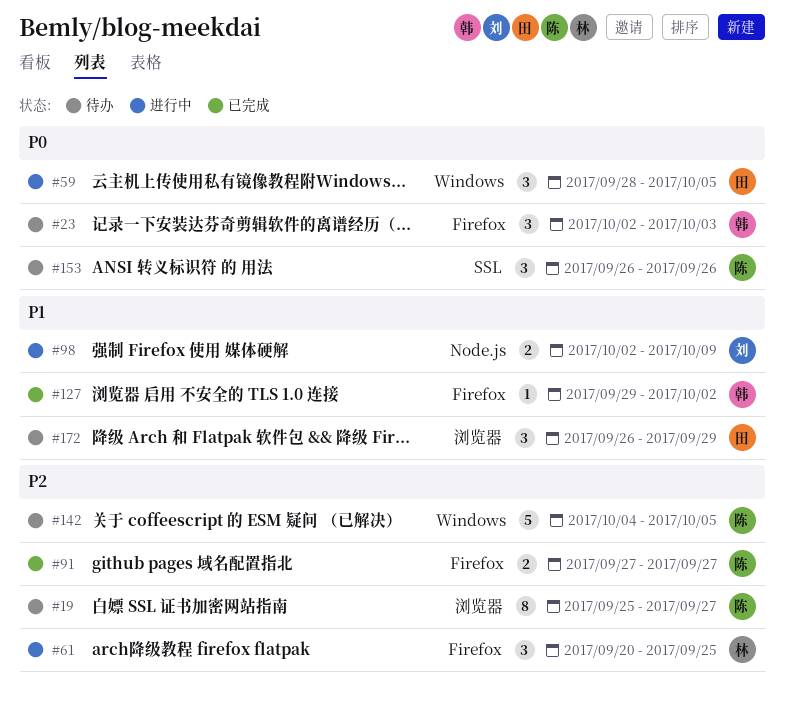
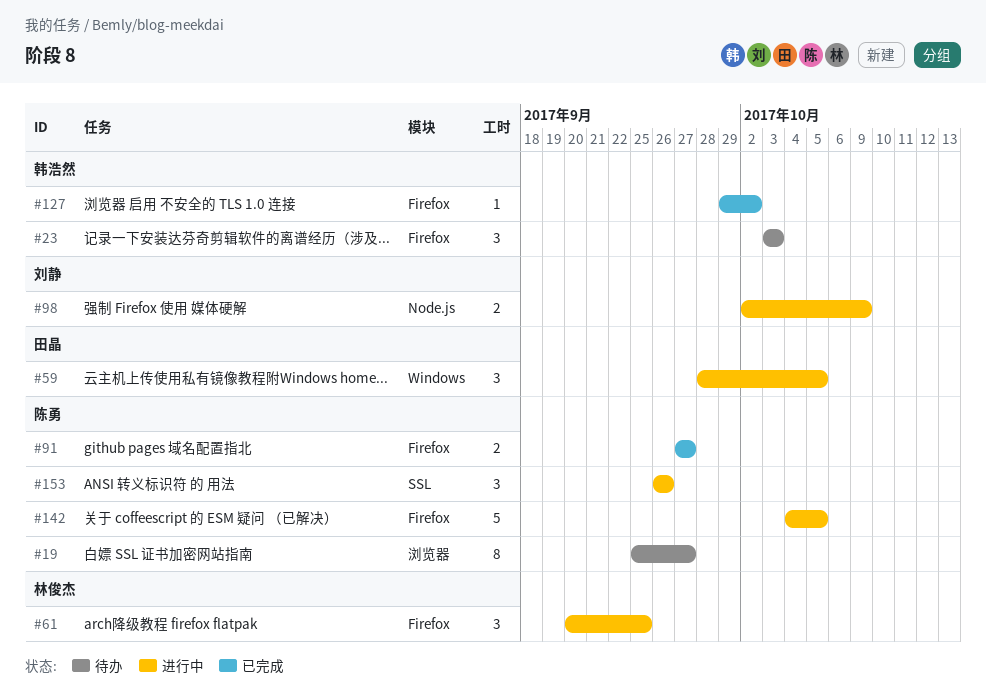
#23, start: Oct 2 -> Oct 3
#142, status: 待办 -> 进行中
#142, label: Windows -> Firefox
#153, status: 待办 -> 进行中
#172: present -> none

